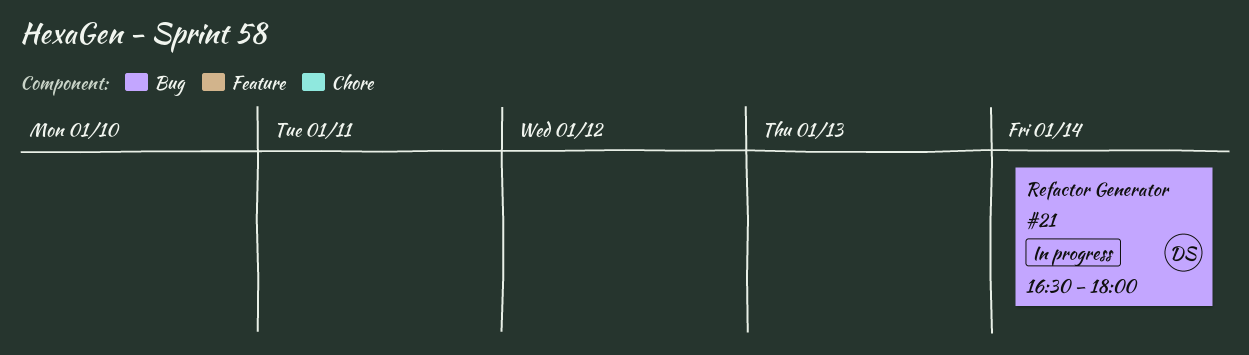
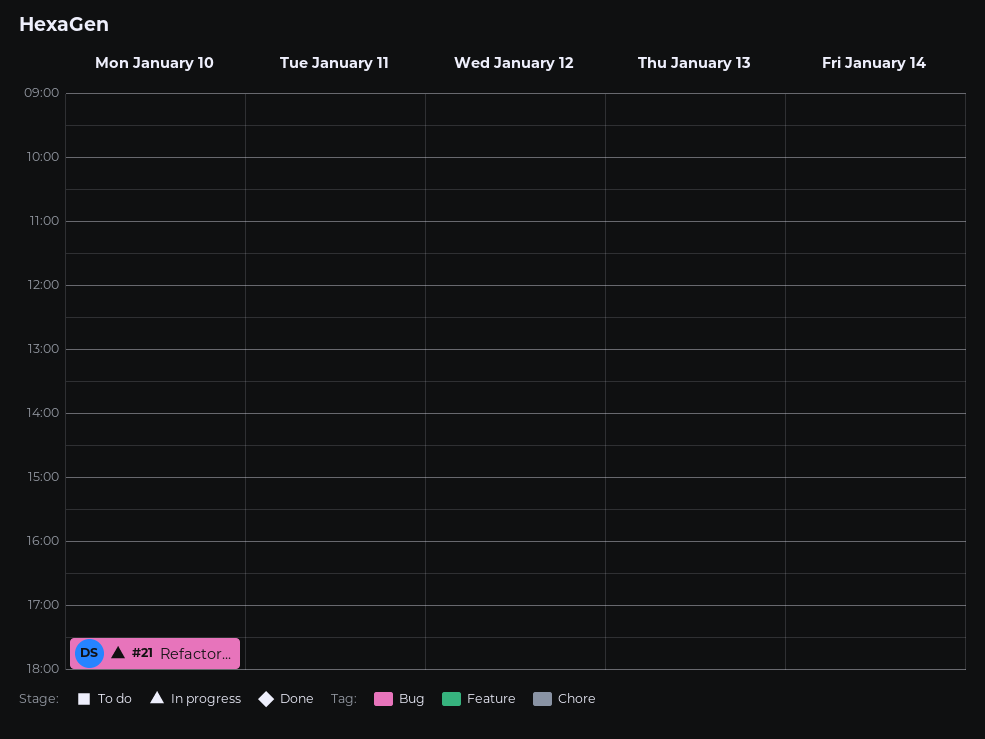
#21, day: Jan 14 -> Jan 10
#21, begins: 16:30 -> 17:30

